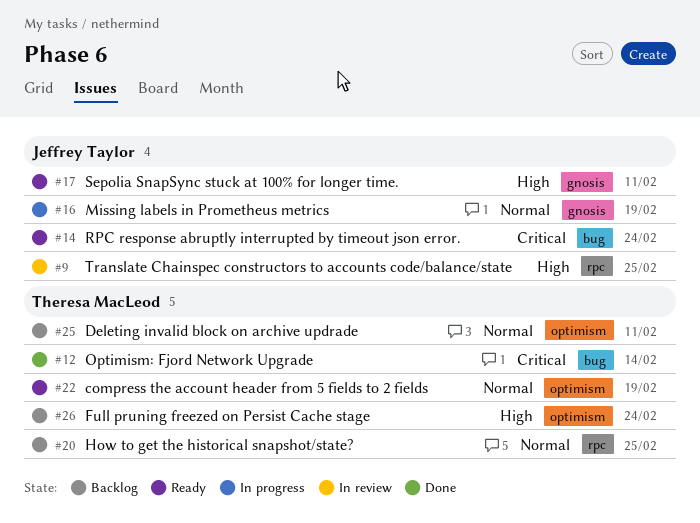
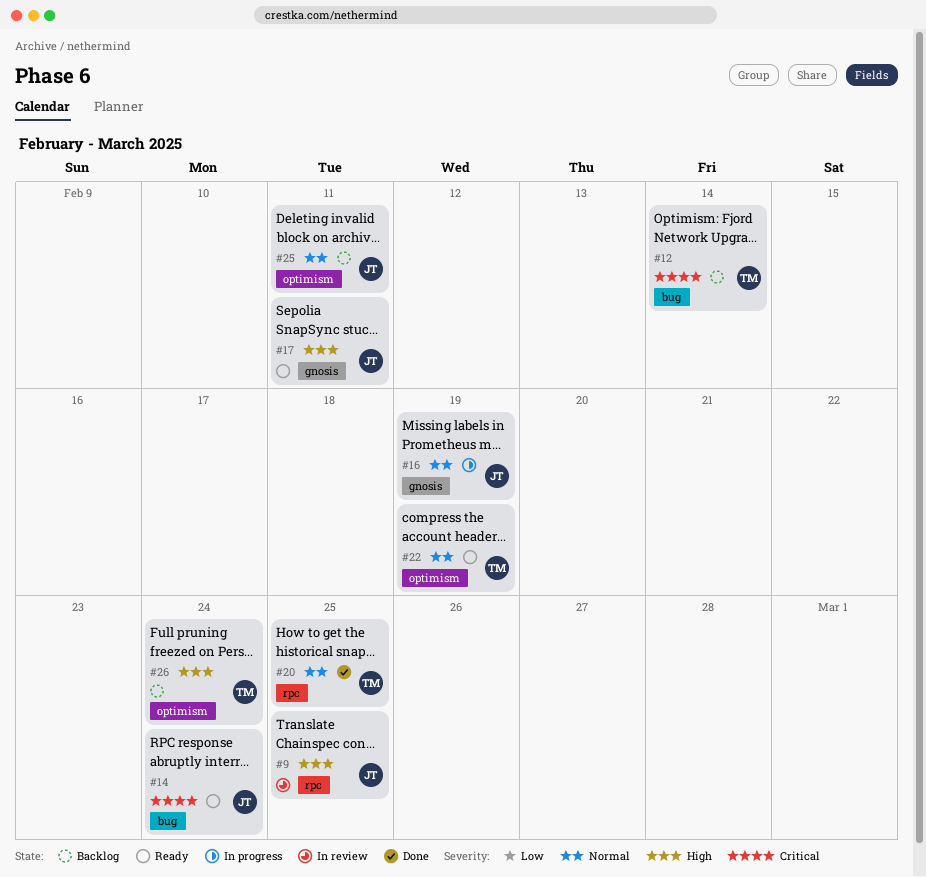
#12, status: Done -> Backlog
#20, status: Backlog -> Done
#25, owner: Theresa MacLeod -> Jeffrey Taylor

